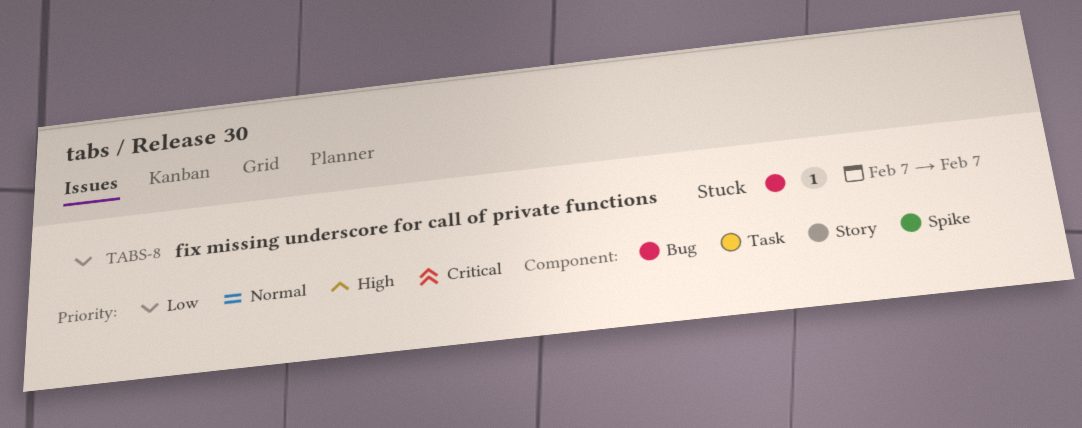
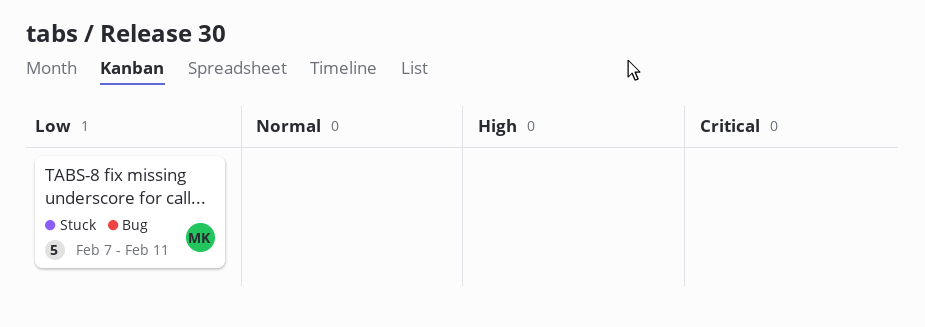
TABS-8, estimate: 1 -> 5
TABS-8, due: Feb 7 -> Feb 11

